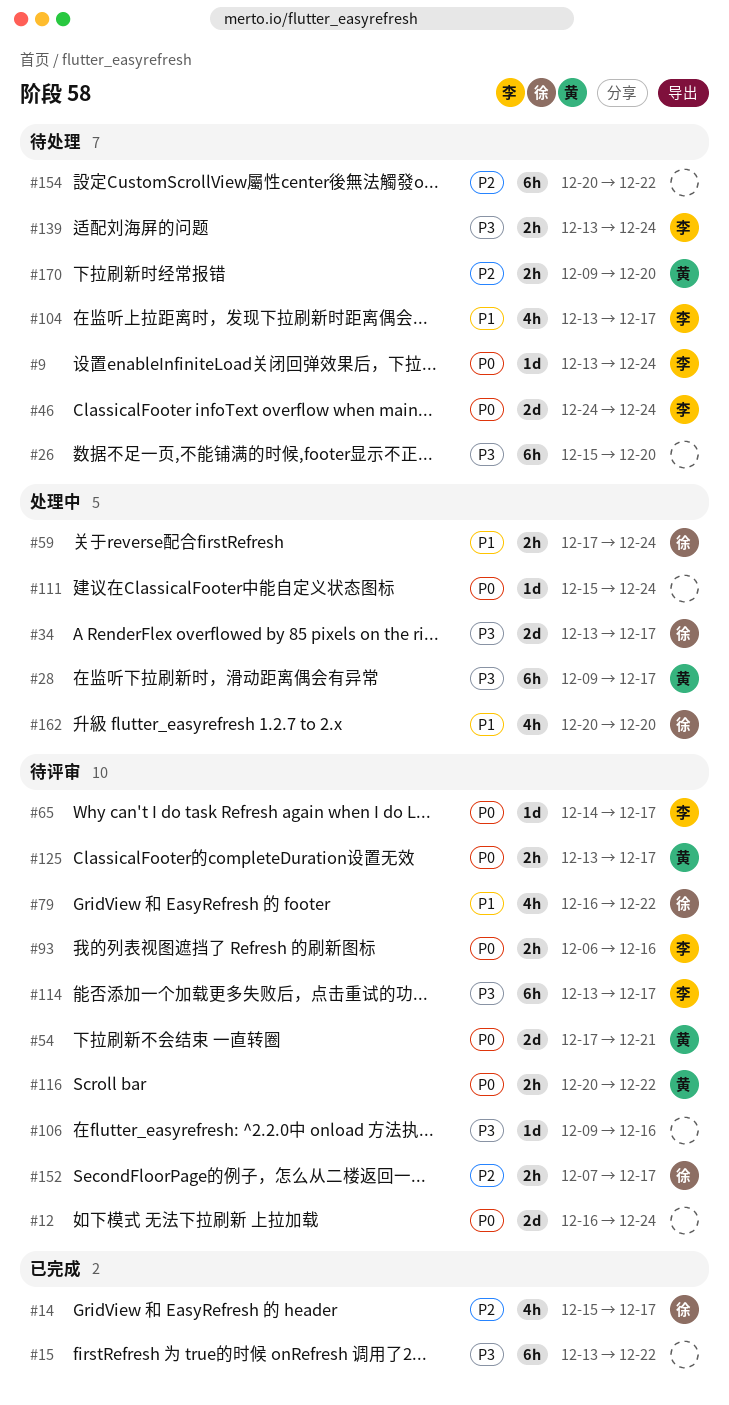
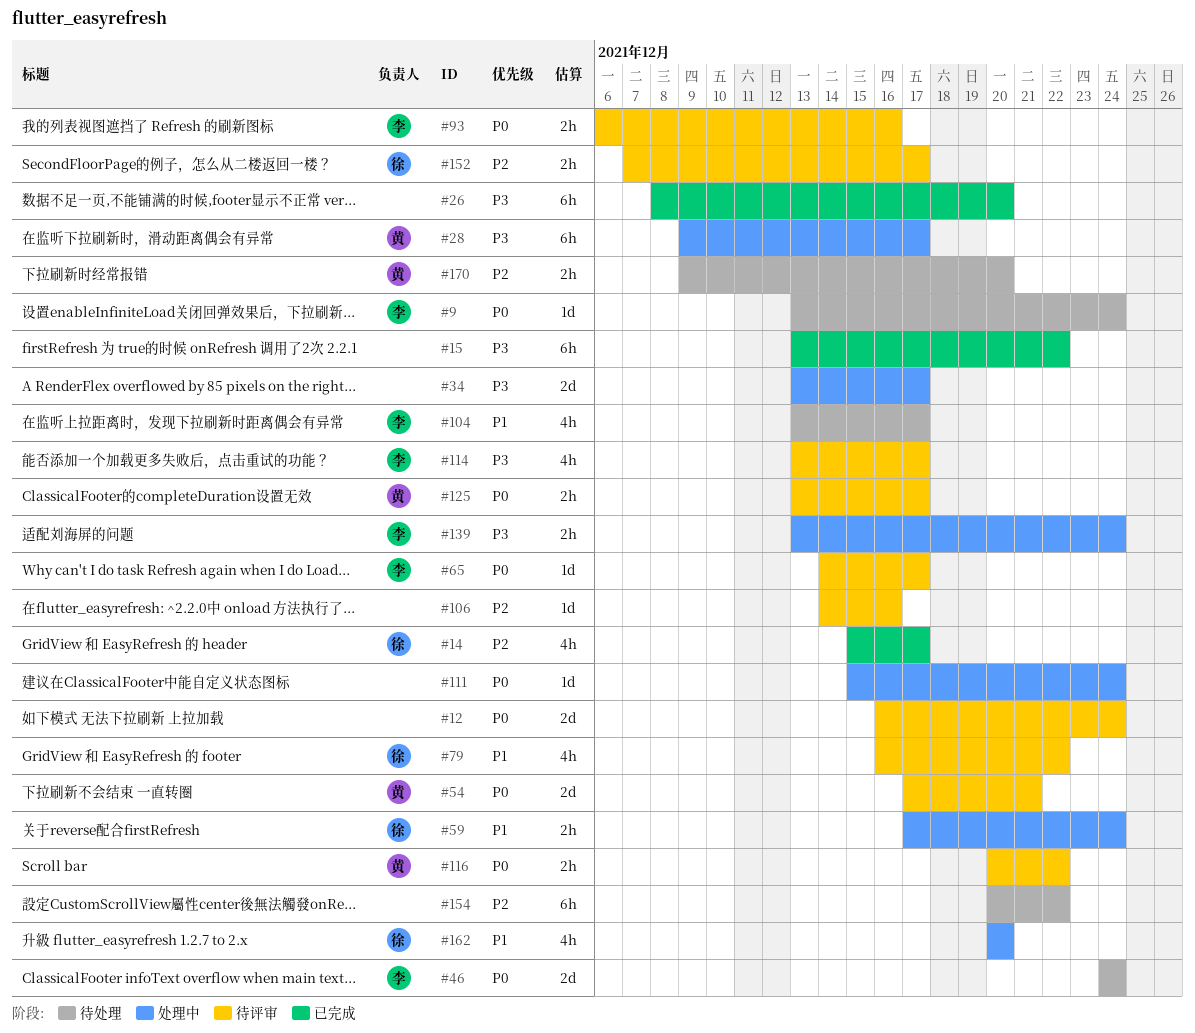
#26, status: 待处理 -> 已完成
#26, start: Dec 15 -> Dec 8
#34, owner: 徐 -> none
#106, priority: P3 -> P2
#106, start: Dec 9 -> Dec 14
#114, estimate: 6h -> 4h
#139, status: 待处理 -> 处理中

